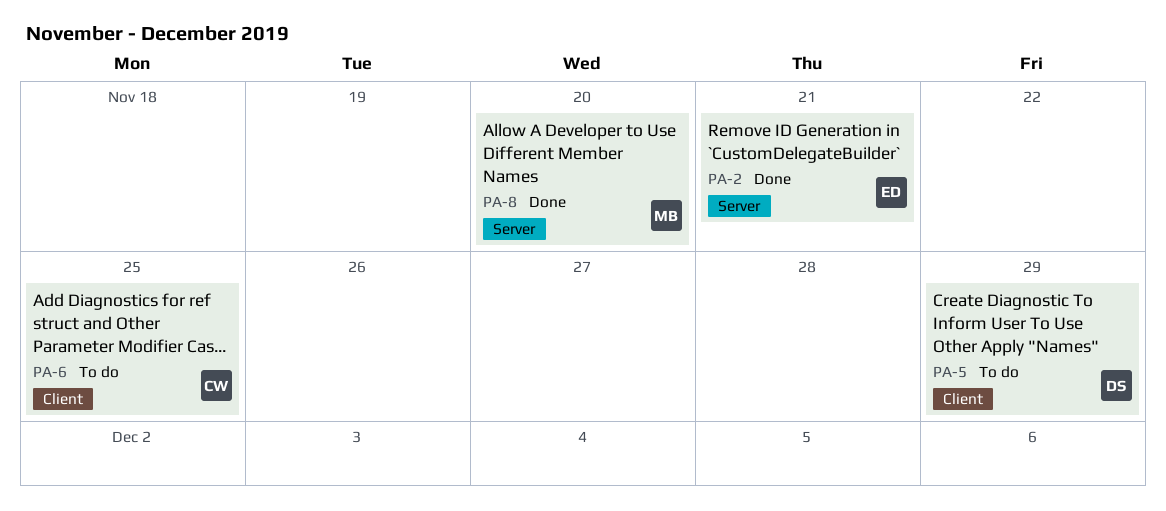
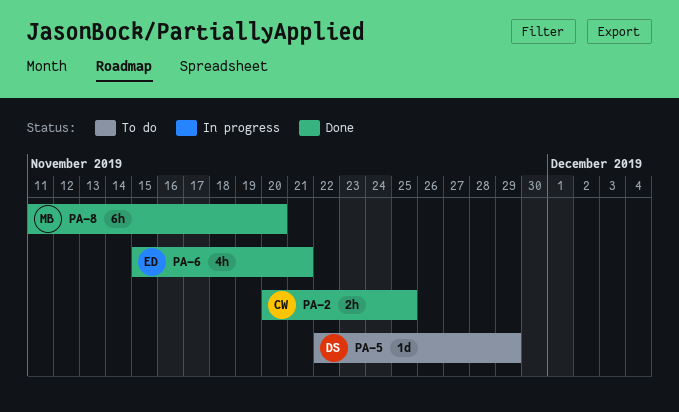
PA-2, owner: ED -> CW
PA-2, due: Nov 21 -> Nov 25
PA-6, status: To do -> Done
PA-6, owner: CW -> ED
PA-6, due: Nov 25 -> Nov 21

